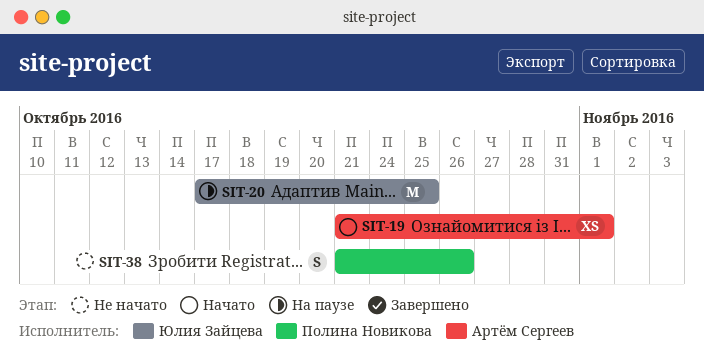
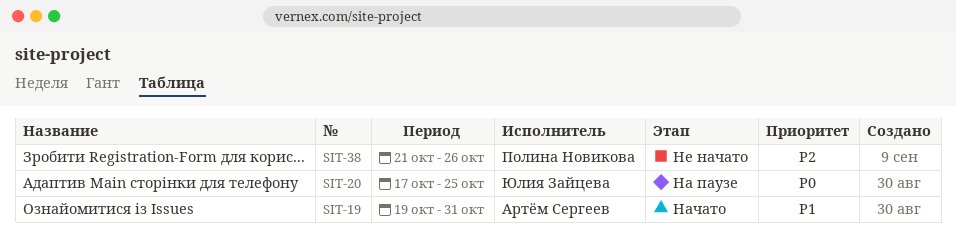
SIT-19, start: Oct 21 -> Oct 19
SIT-19, due: Nov 1 -> Oct 31

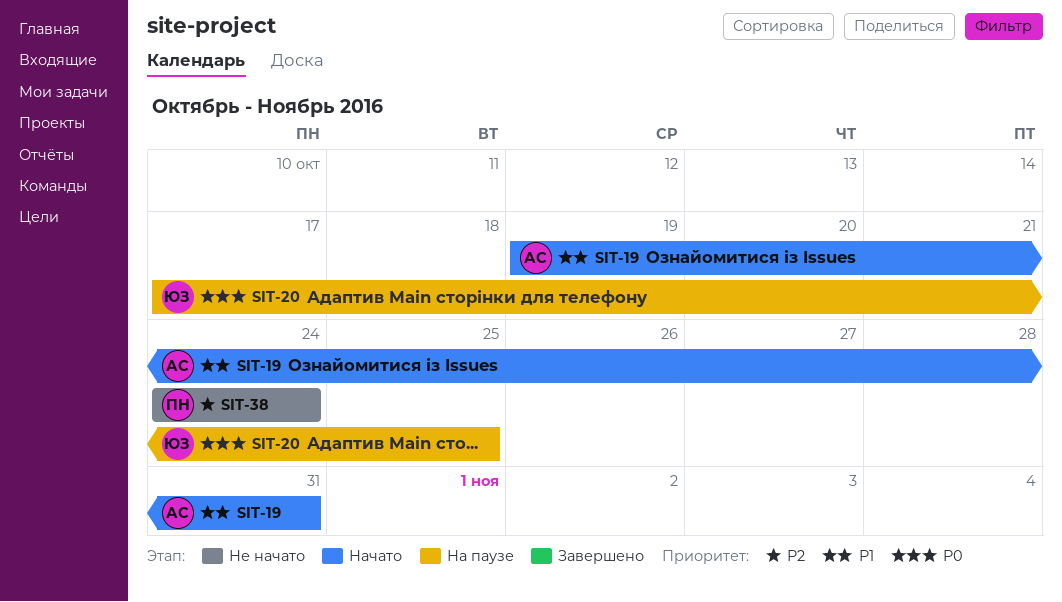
SIT-38, start: Oct 21 -> Oct 24
SIT-38, due: Oct 26 -> Oct 24

